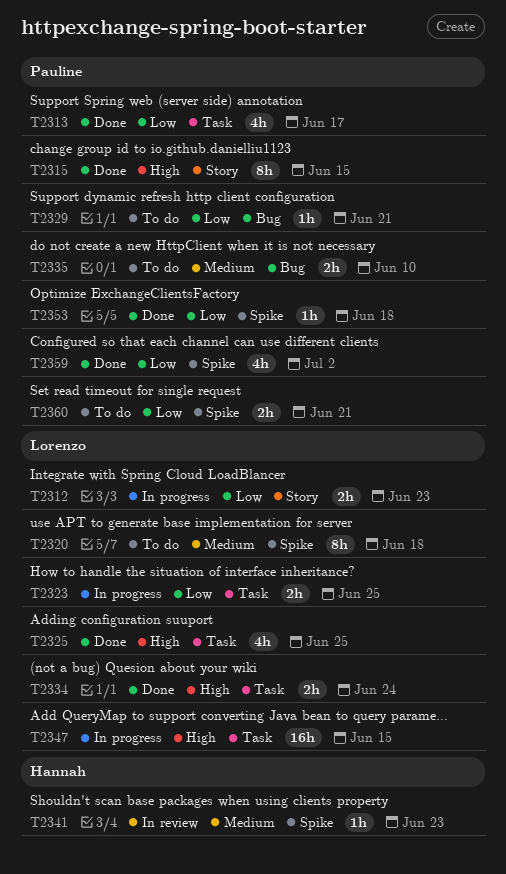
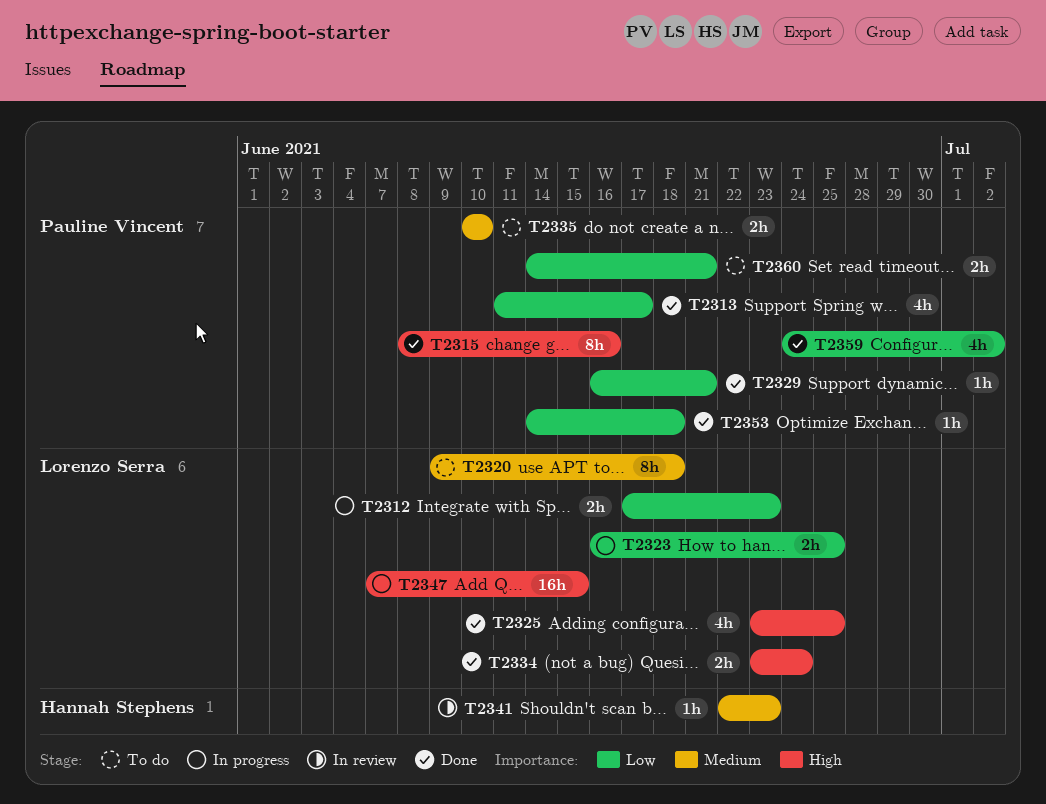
T2315, due: Jun 15 -> Jun 16
T2329, status: To do -> Done

